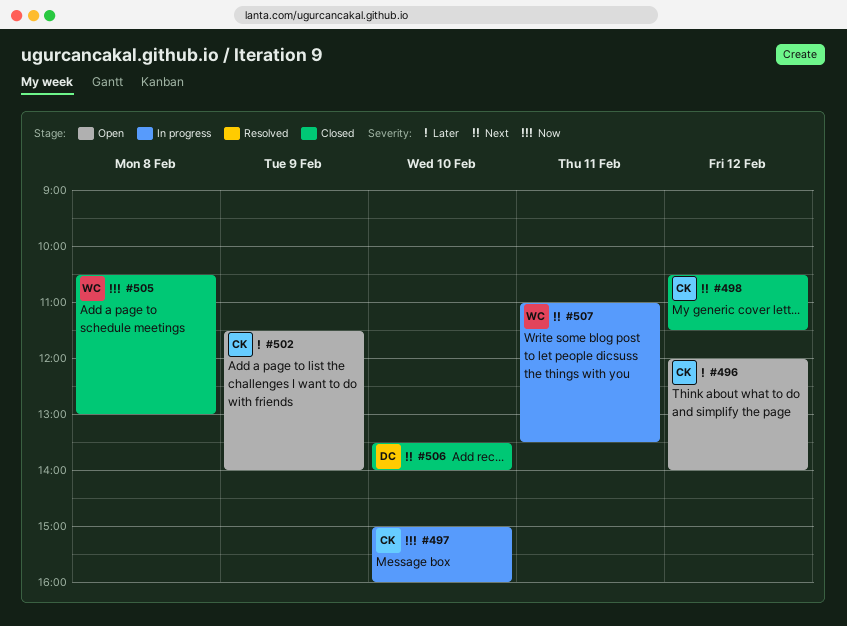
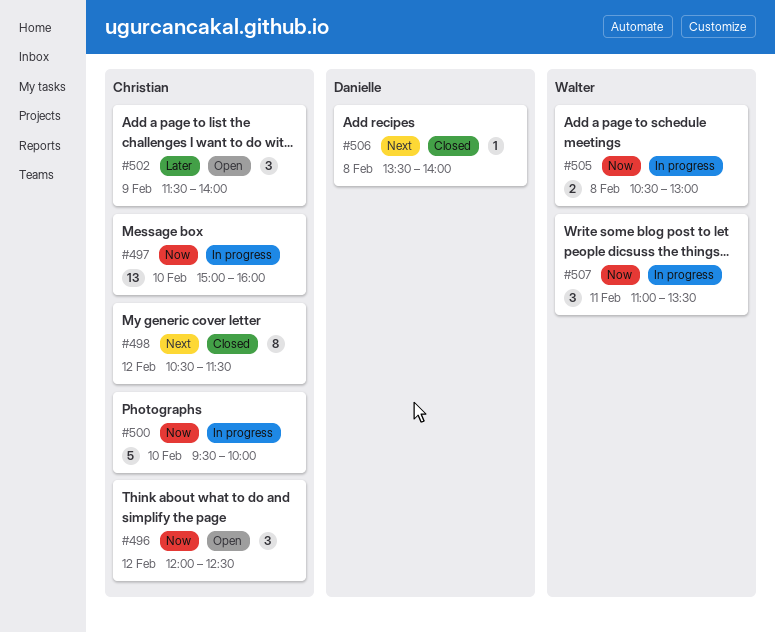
#496, priority: Later -> Now
#496, ends: 14:00 -> 12:30
#500: none -> present
#505, status: Closed -> In progress
#506, day: Feb 10 -> Feb 8
#507, priority: Next -> Now

